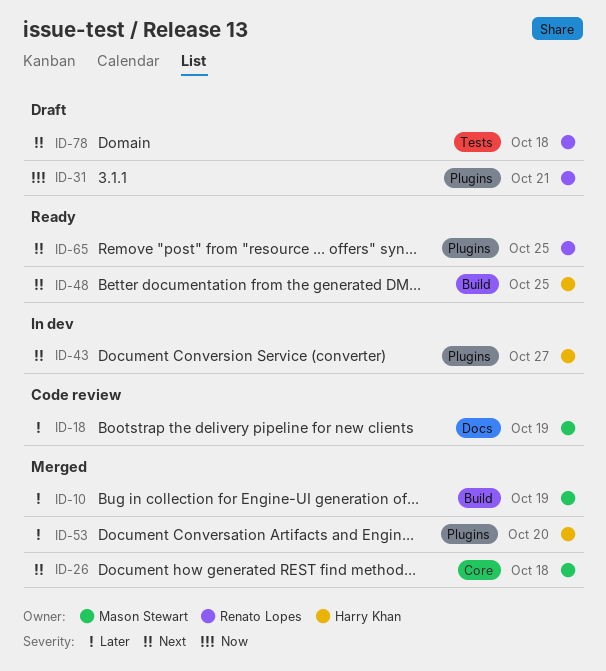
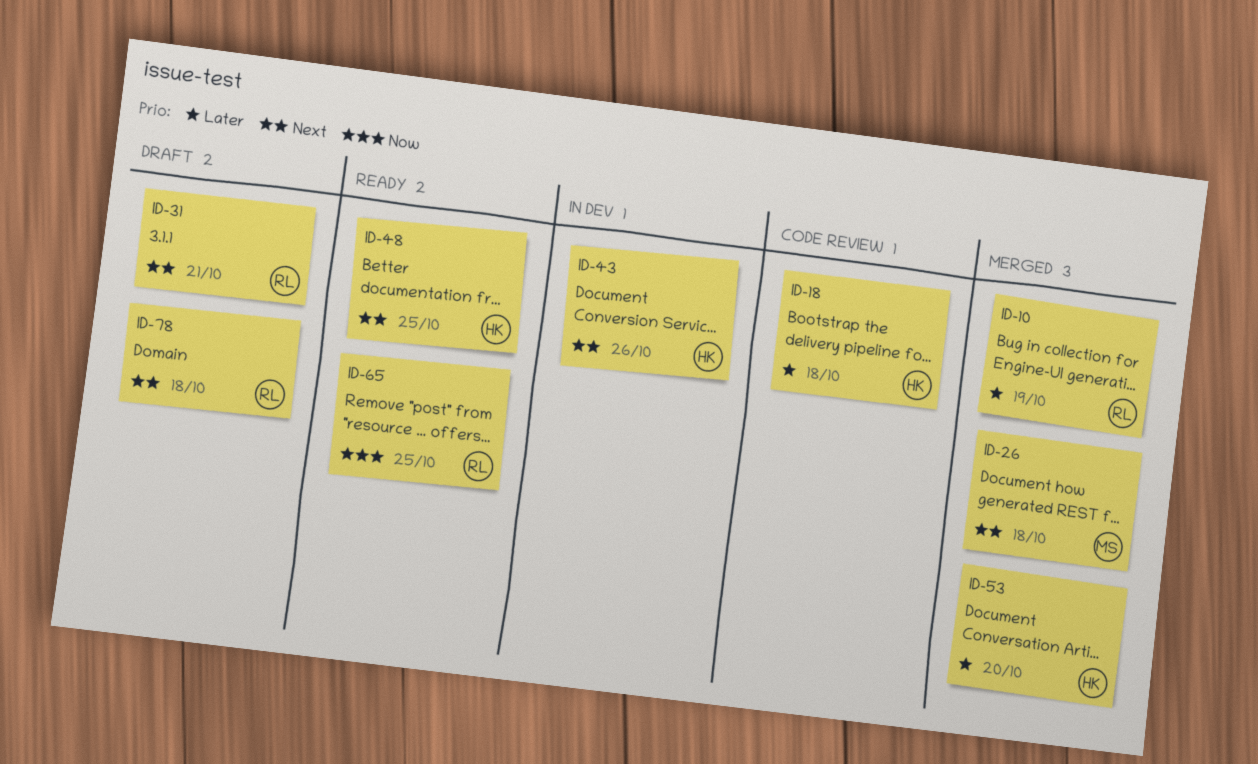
ID-10, owner: Mason Stewart -> Renato Lopes
ID-18, owner: Mason Stewart -> Harry Khan
ID-18, due: Oct 19 -> Oct 18
ID-31, priority: Now -> Next
ID-43, due: Oct 27 -> Oct 26
ID-65, priority: Next -> Now

